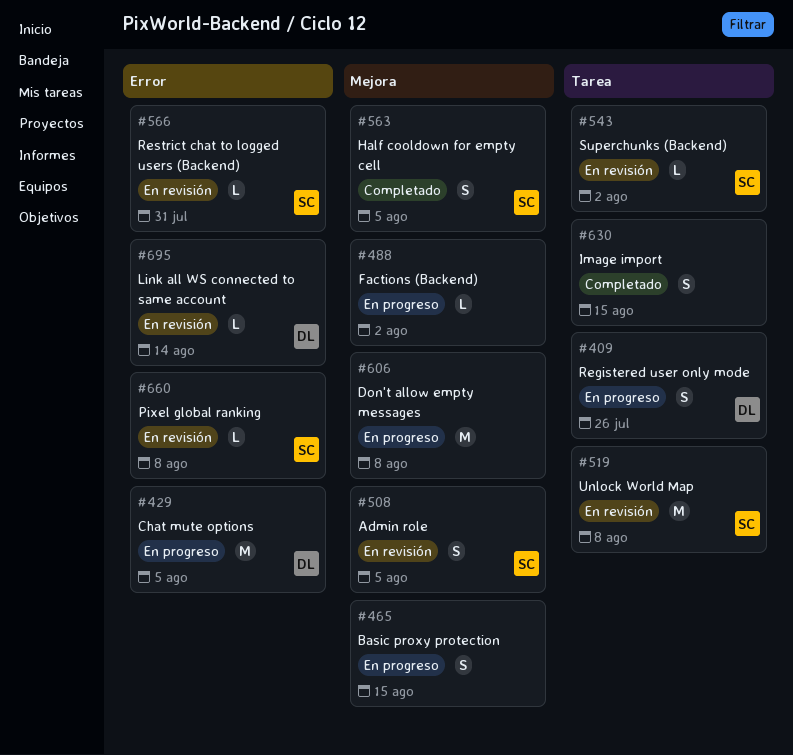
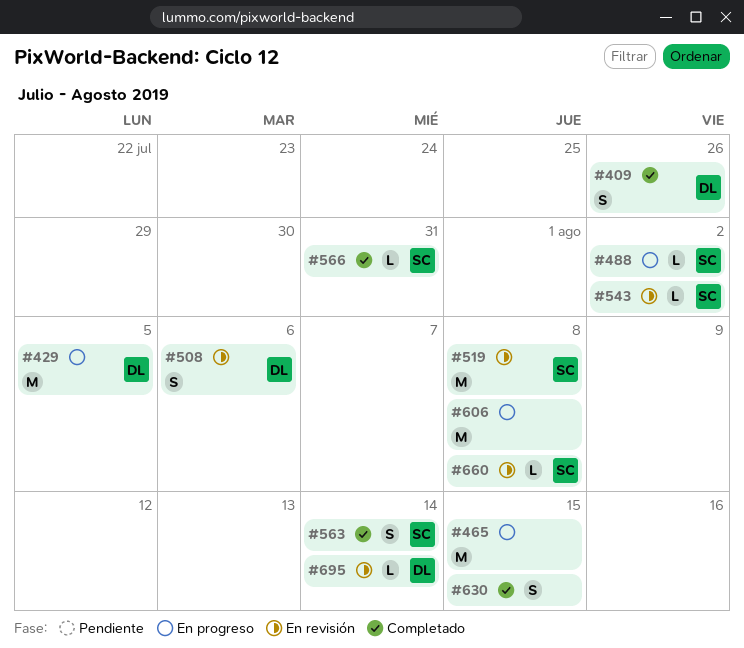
#409, status: En progreso -> Completado
#465, estimate: S -> M
#488, owner: none -> SC
#508, owner: SC -> DL
#508, due: Aug 5 -> Aug 6
#563, due: Aug 5 -> Aug 14
#566, status: En revisión -> Completado

